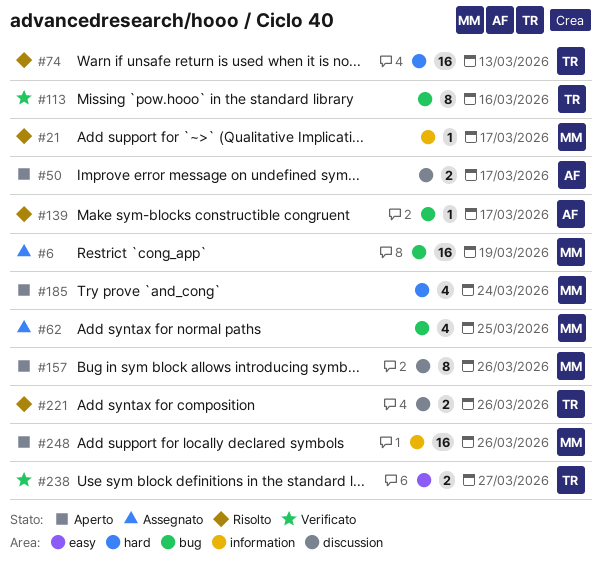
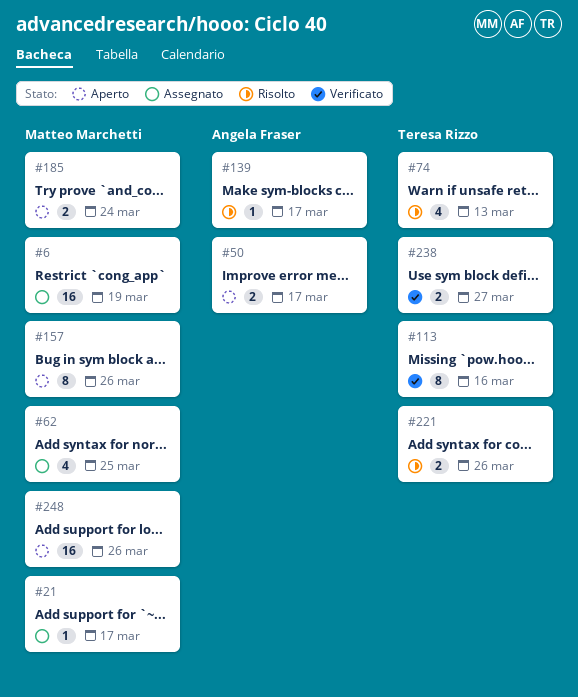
#21, status: Risolto -> Assegnato
#74, estimate: 16 -> 4
#185, estimate: 4 -> 2

